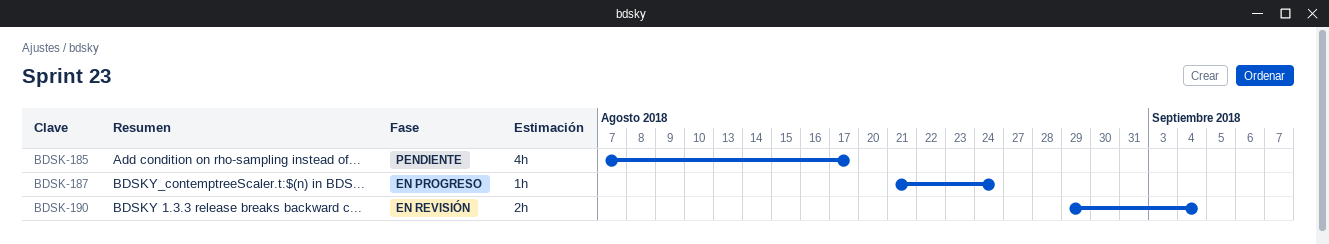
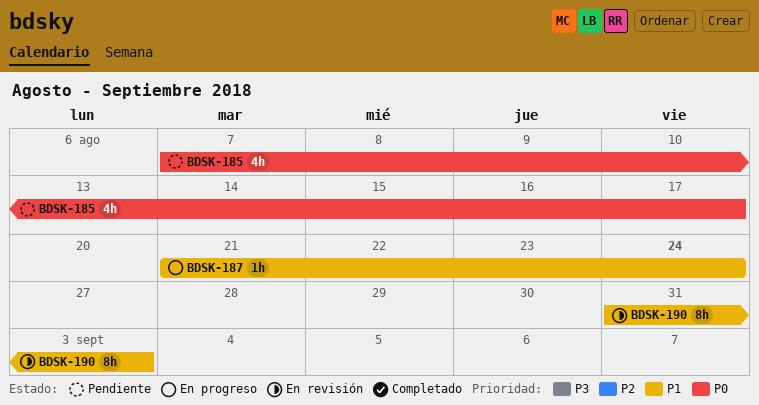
BDSK-190, estimate: 2h -> 8h
BDSK-190, start: Aug 29 -> Aug 31
BDSK-190, due: Sep 4 -> Sep 3

